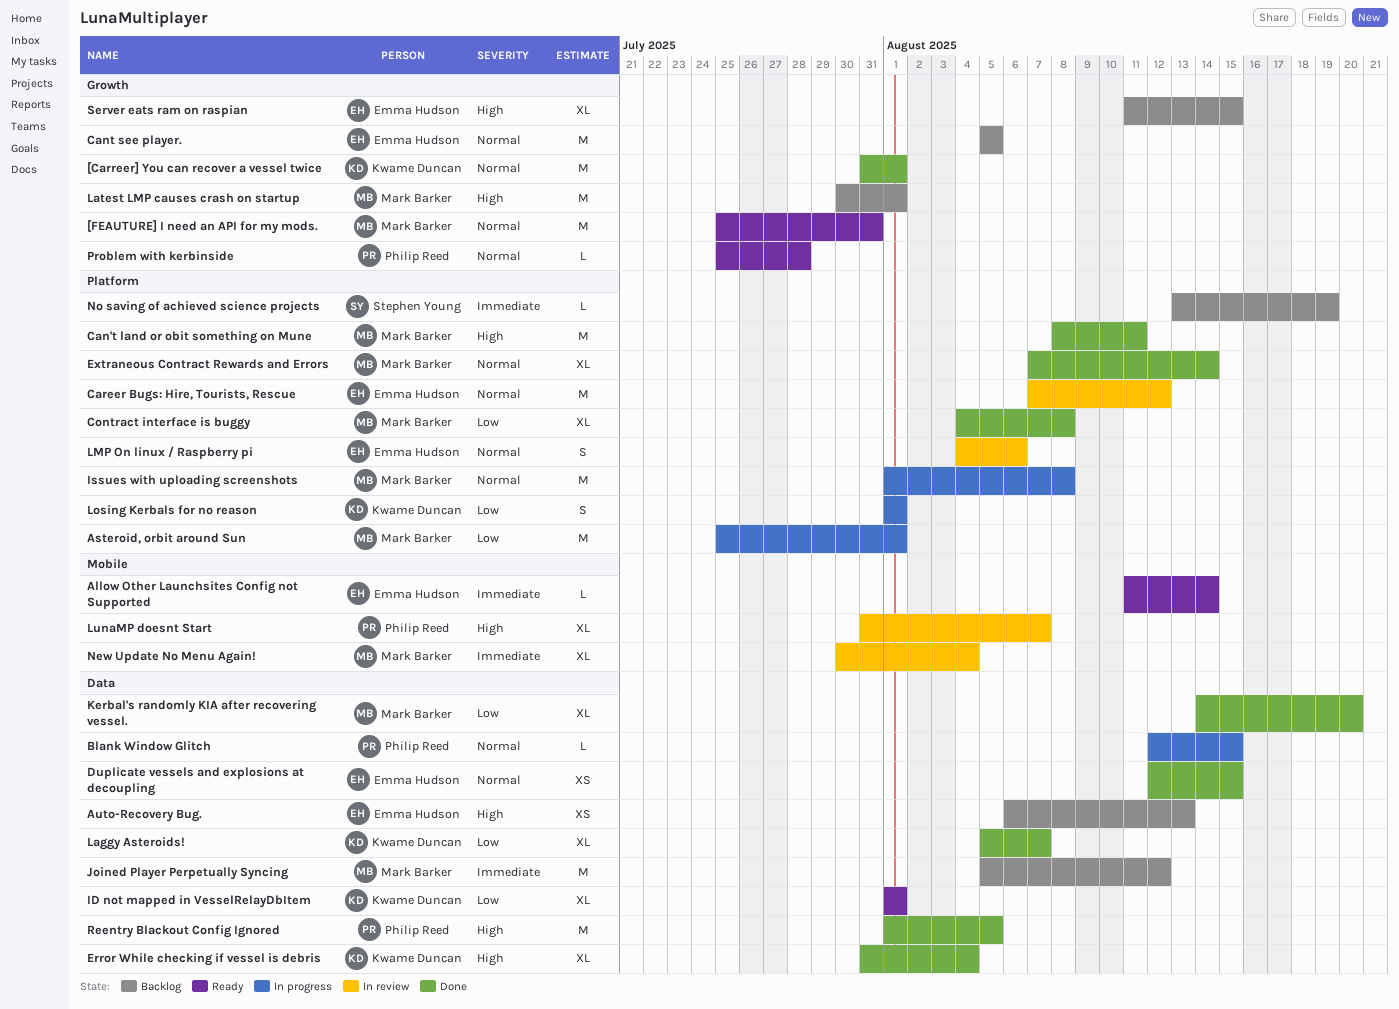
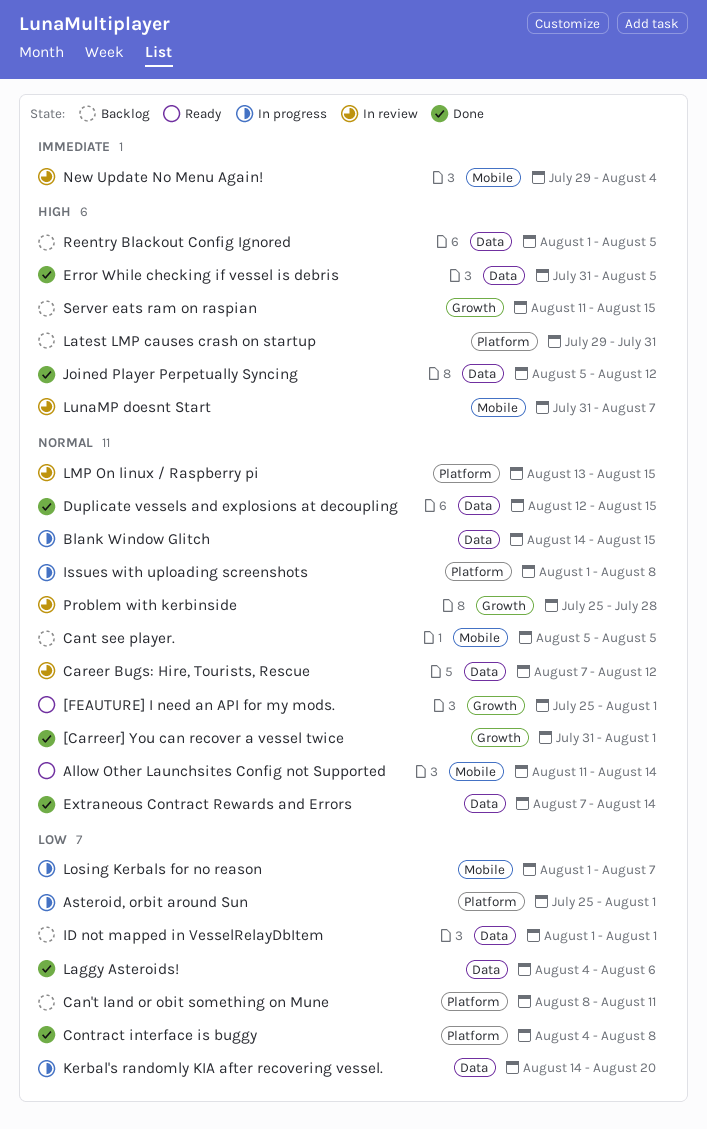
[FEAUTURE] I need an API for my mods., due: Jul 31 -> Aug 1
Allow Other Launchsites Config not Supported, priority: Immediate -> Normal
Auto-Recovery Bug.: present -> none
Blank Window Glitch, start: Aug 12 -> Aug 14
Can't land or obit something on Mune, status: Done -> Backlog
Can't land or obit something on Mune, priority: High -> Low
Cant see player., label: Growth -> Mobile
Career Bugs: Hire, Tourists, Rescue, label: Platform -> Data
Error While checking if vessel is debris, due: Aug 4 -> Aug 5
Extraneous Contract Rewards and Errors, label: Platform -> Data
ID not mapped in VesselRelayDbItem, status: Ready -> Backlog
Joined Player Perpetually Syncing, status: Backlog -> Done
Joined Player Perpetually Syncing, priority: Immediate -> High
Kerbal's randomly KIA after recovering vessel., status: Done -> In progress
Laggy Asteroids!, start: Aug 5 -> Aug 4
Laggy Asteroids!, due: Aug 7 -> Aug 6
Latest LMP causes crash on startup, label: Growth -> Platform
Latest LMP causes crash on startup, start: Jul 30 -> Jul 29
Latest LMP causes crash on startup, due: Aug 1 -> Jul 31
LMP On linux / Raspberry pi, start: Aug 4 -> Aug 13
LMP On linux / Raspberry pi, due: Aug 6 -> Aug 15
Losing Kerbals for no reason, label: Platform -> Mobile
Losing Kerbals for no reason, due: Aug 1 -> Aug 7
New Update No Menu Again!, start: Jul 30 -> Jul 29
No saving of achieved science projects: present -> none
Problem with kerbinside, status: Ready -> In review
Reentry Blackout Config Ignored, status: Done -> Backlog

